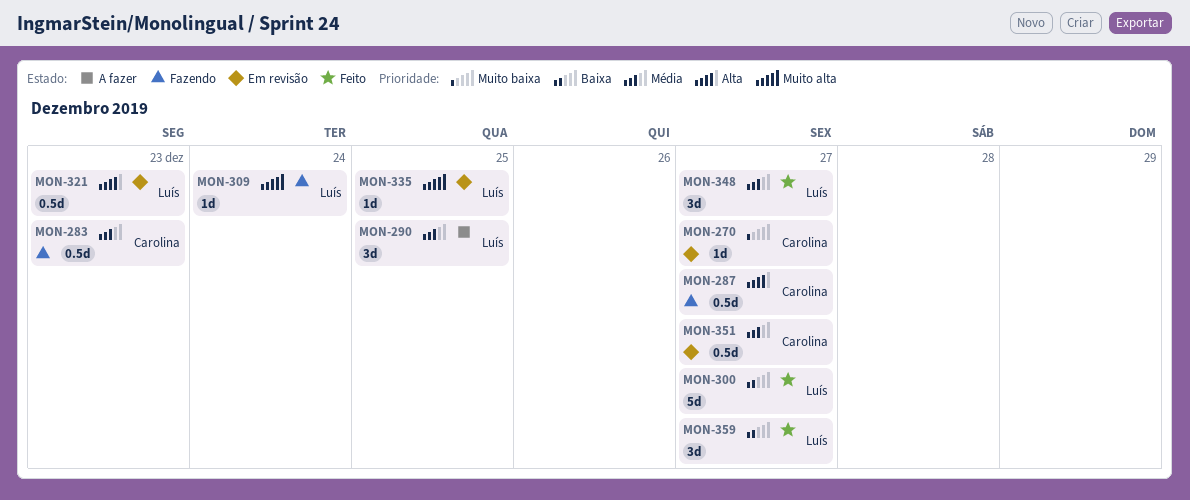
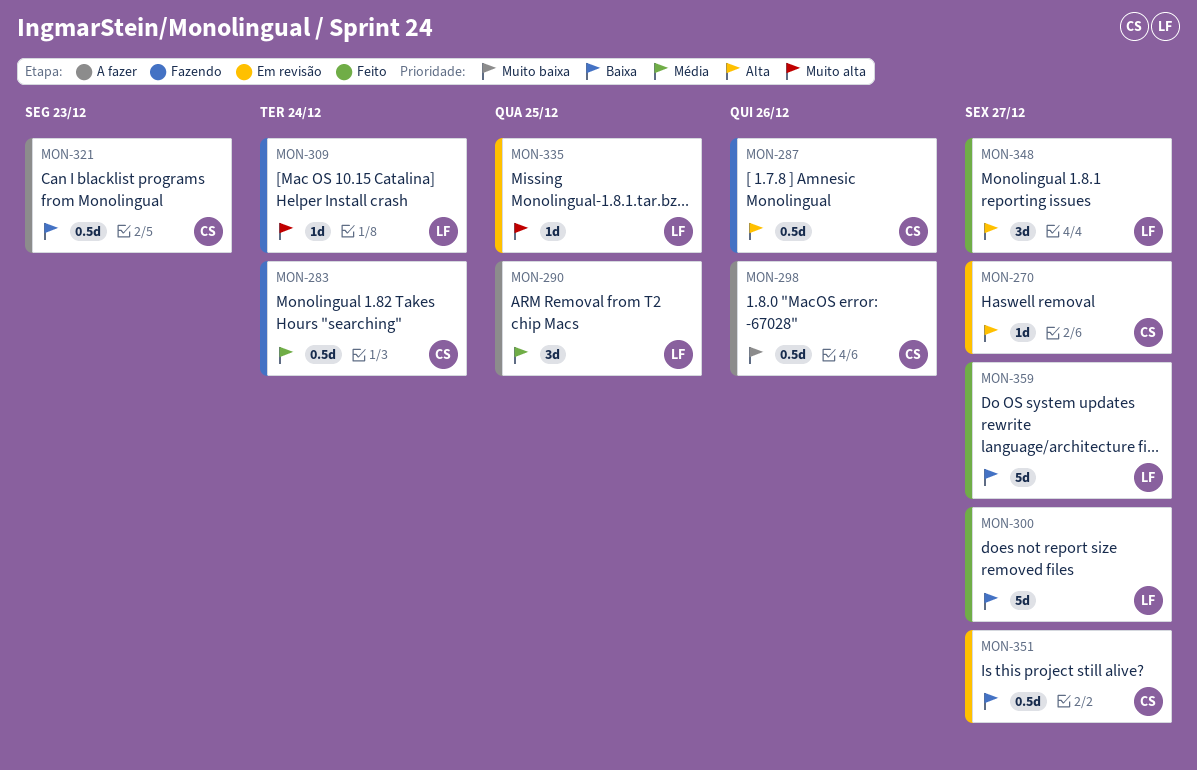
MON-270, priority: Muito baixa -> Alta
MON-283, due: Dec 23 -> Dec 24
MON-287, due: Dec 27 -> Dec 26
MON-298: none -> present
MON-321, status: Em revisão -> A fazer
MON-321, owner: Luís -> Carolina
MON-321, priority: Alta -> Baixa
MON-348, priority: Média -> Alta
MON-351, priority: Média -> Baixa
MON-359, estimate: 3d -> 5d

